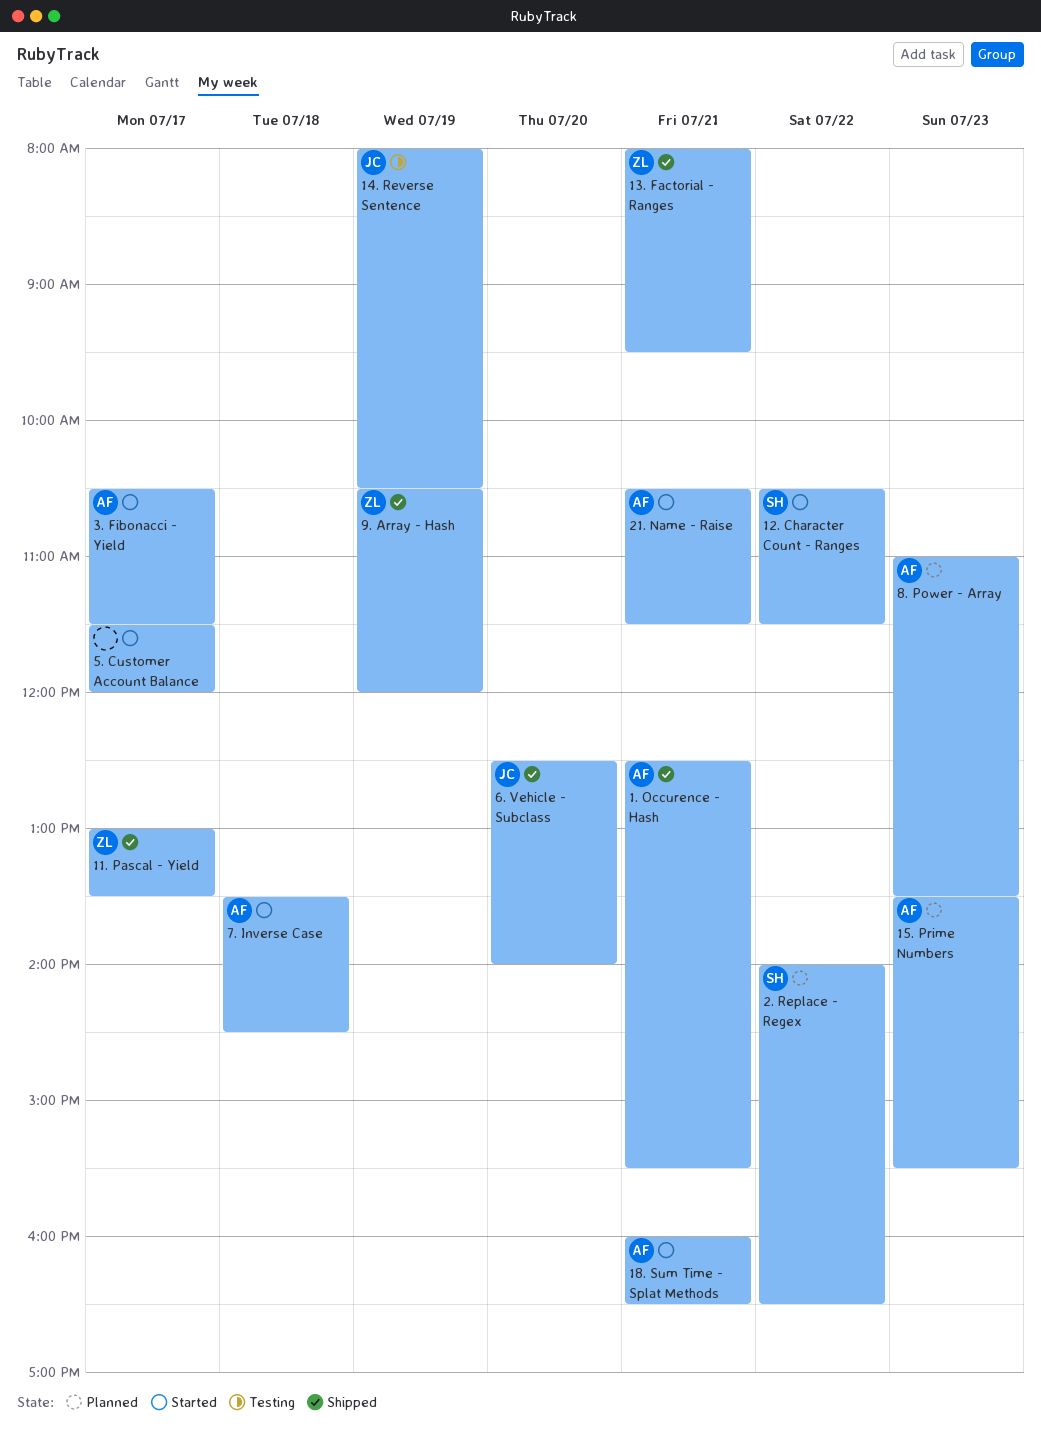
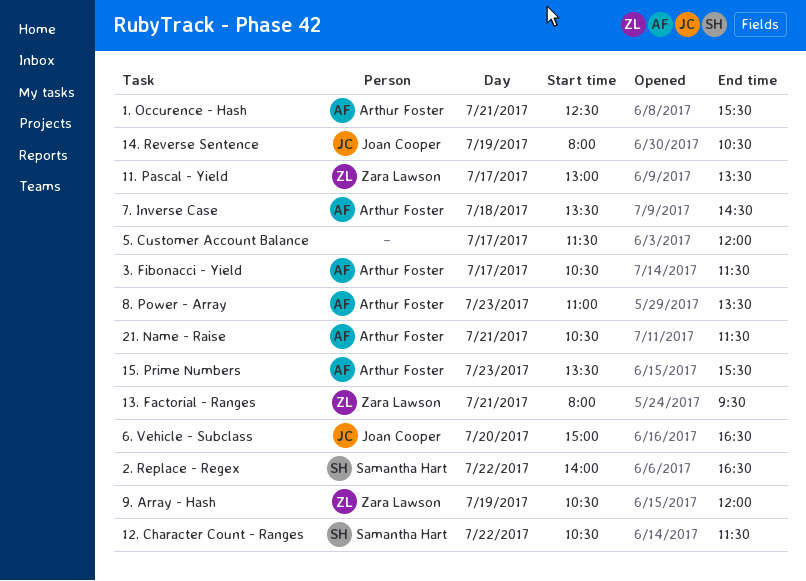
18. Sum Time - Splat Methods: present -> none
6. Vehicle - Subclass, begins: 12:30 -> 15:00
6. Vehicle - Subclass, ends: 14:00 -> 16:30

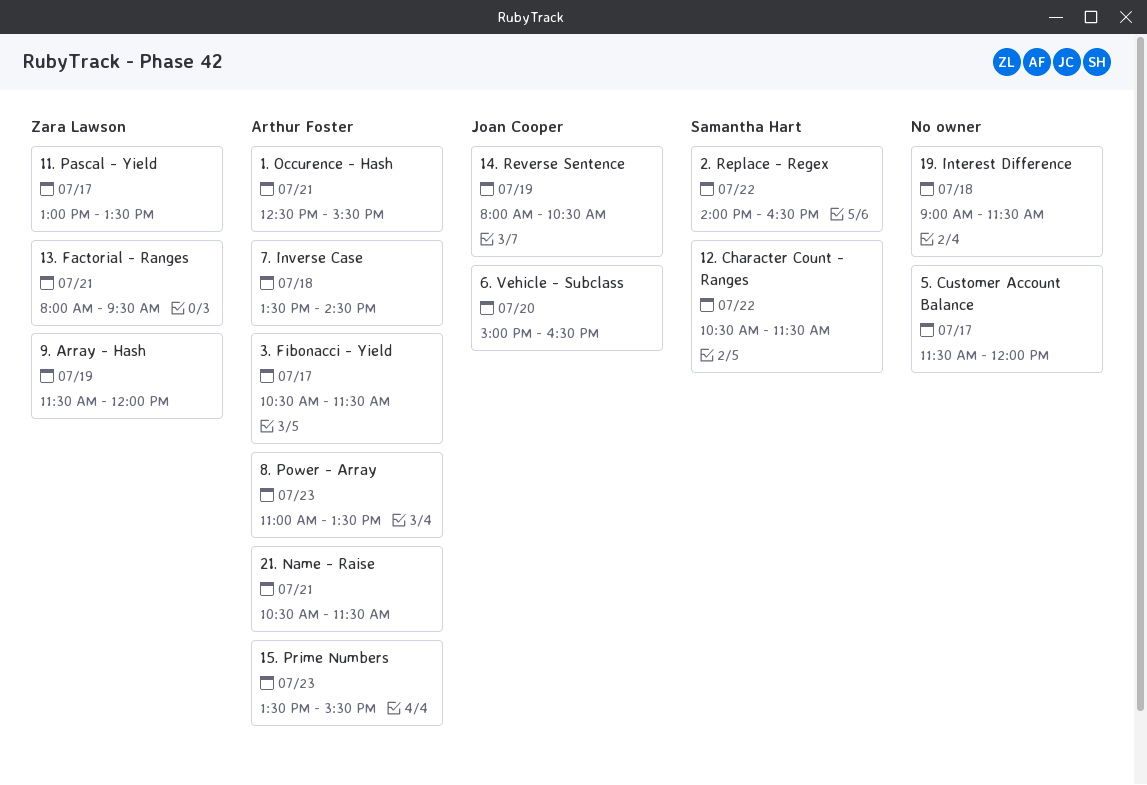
19. Interest Difference: none -> present
9. Array - Hash, begins: 10:30 -> 11:30

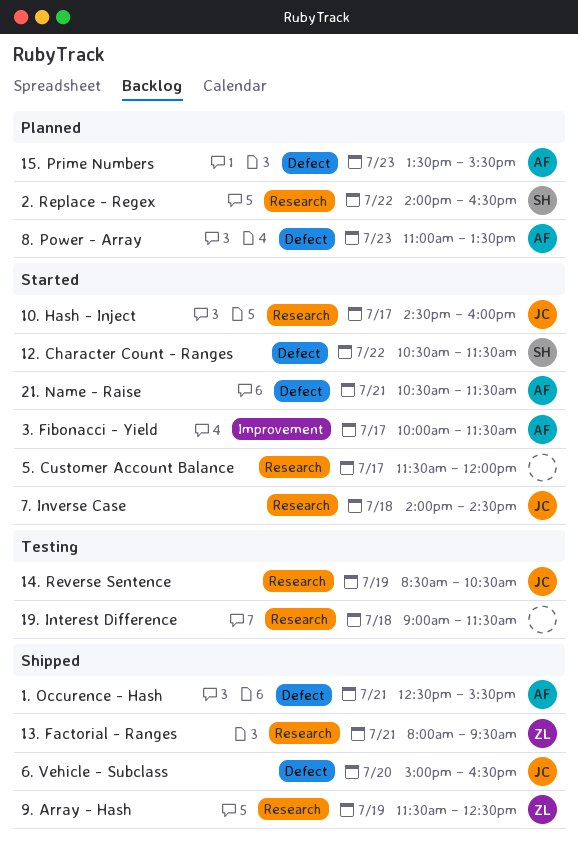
10. Hash - Inject: none -> present
11. Pascal - Yield: present -> none
14. Reverse Sentence, begins: 08:00 -> 08:30
3. Fibonacci - Yield, begins: 10:30 -> 10:00
7. Inverse Case, owner: Arthur Foster -> Joan Cooper
7. Inverse Case, begins: 13:30 -> 14:00
9. Array - Hash, ends: 12:00 -> 12:30

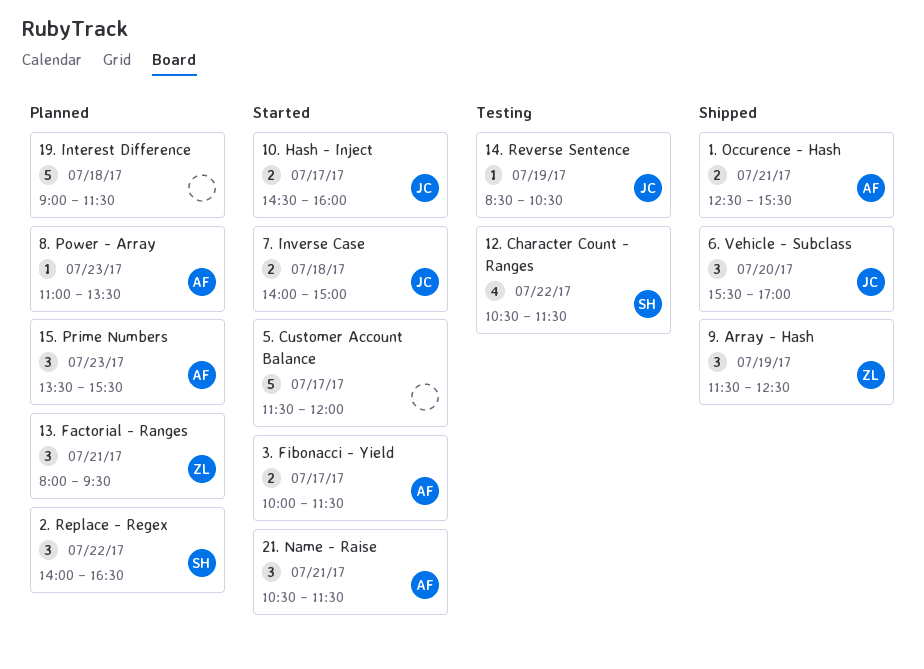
12. Character Count - Ranges, status: Started -> Testing
13. Factorial - Ranges, status: Shipped -> Planned
19. Interest Difference, status: Testing -> Planned
6. Vehicle - Subclass, begins: 15:00 -> 15:30
6. Vehicle - Subclass, ends: 16:30 -> 17:00
7. Inverse Case, ends: 14:30 -> 15:00

